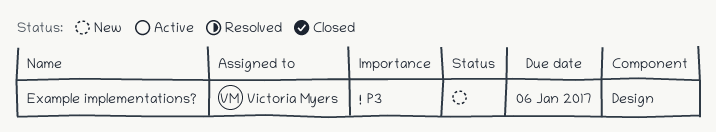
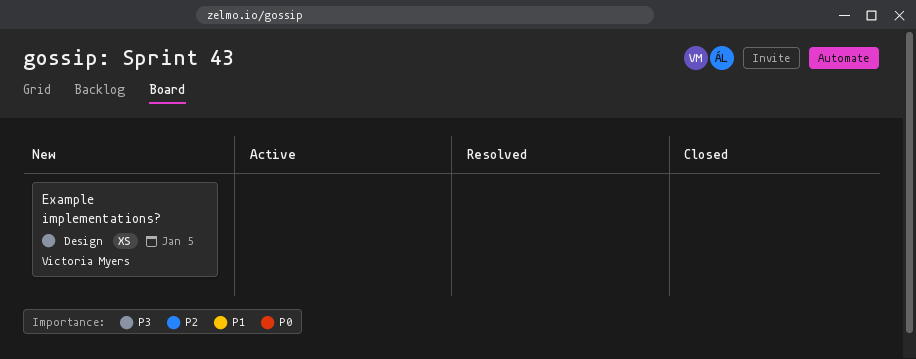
Example implementations?, due: Jan 6 -> Jan 5

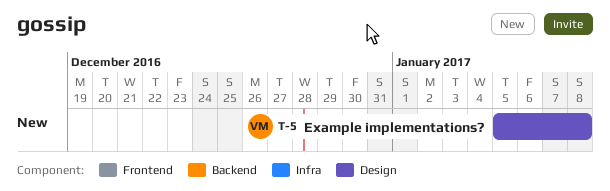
Example implementations?, due: Jan 5 -> Jan 8

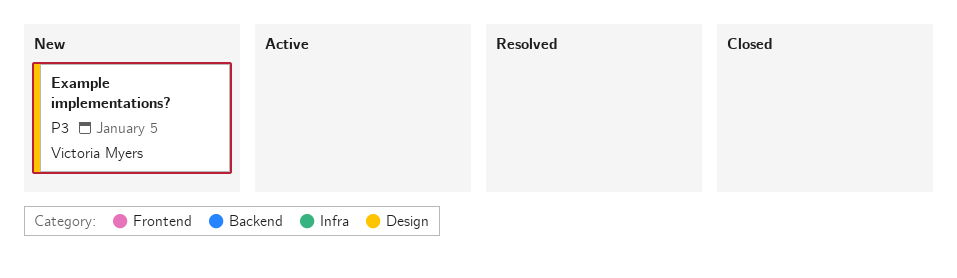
Example implementations?, due: Jan 8 -> Jan 5

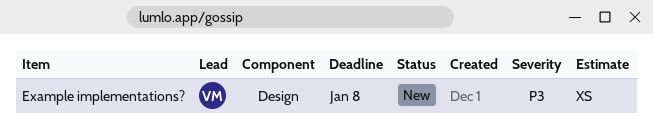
Example implementations?, due: Jan 5 -> Jan 8

